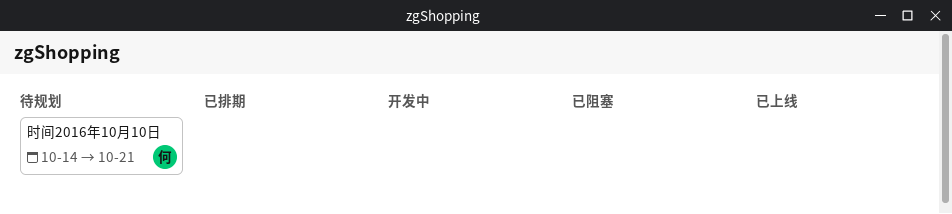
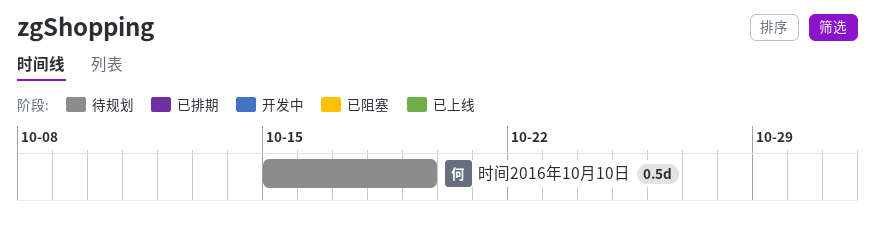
时间2016年10月10日, start: Oct 14 -> Oct 15
时间2016年10月10日, due: Oct 21 -> Oct 19

